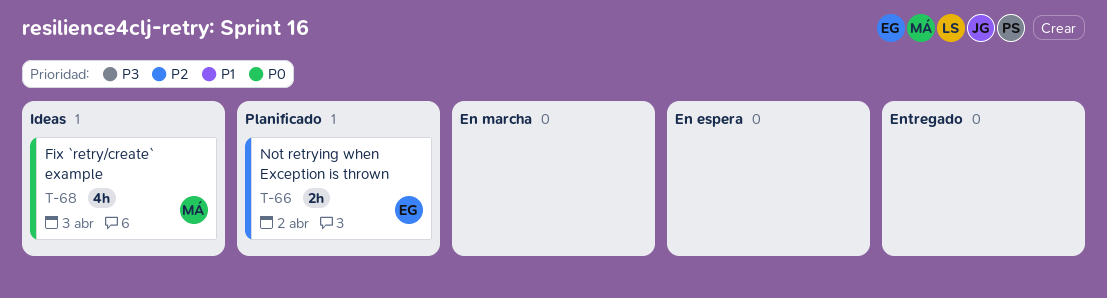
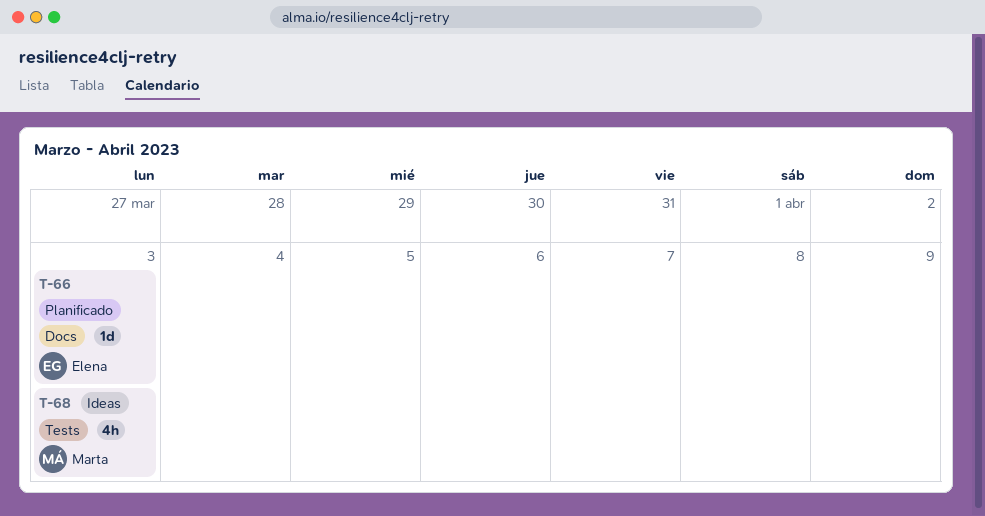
T-66, estimate: 2h -> 1d
T-66, due: Apr 2 -> Apr 3

